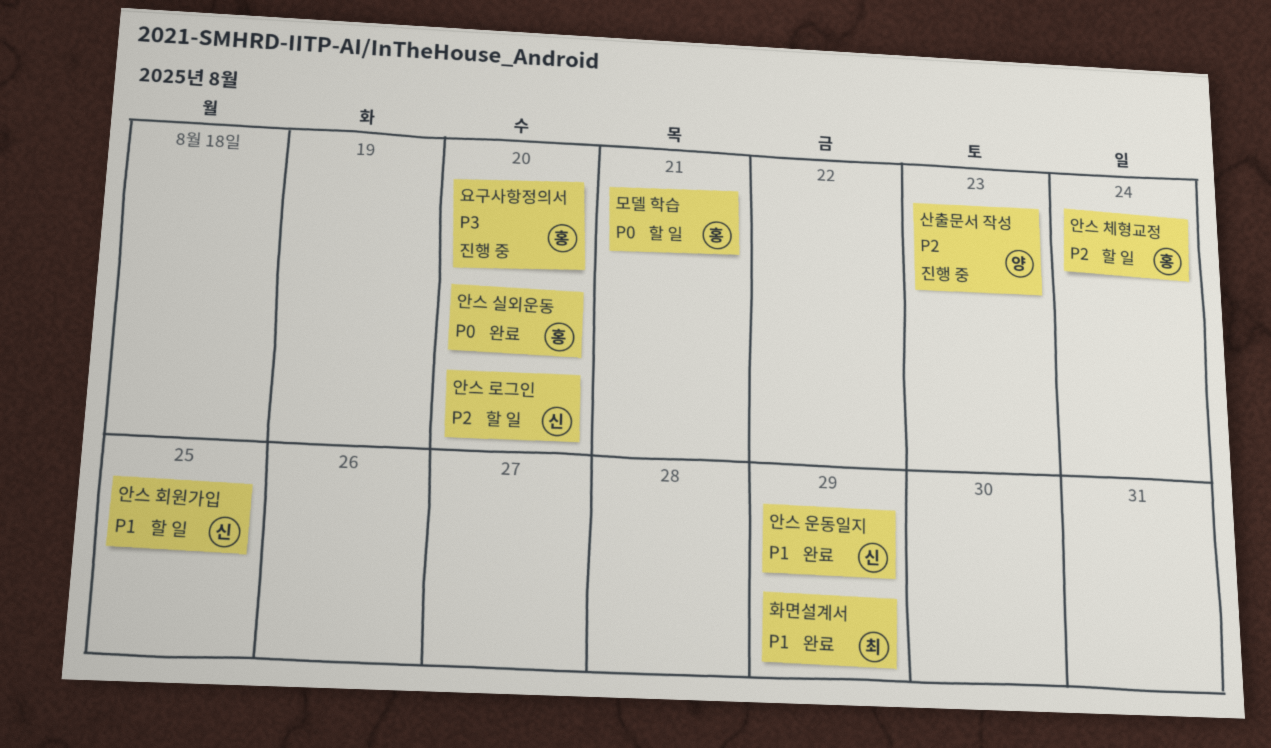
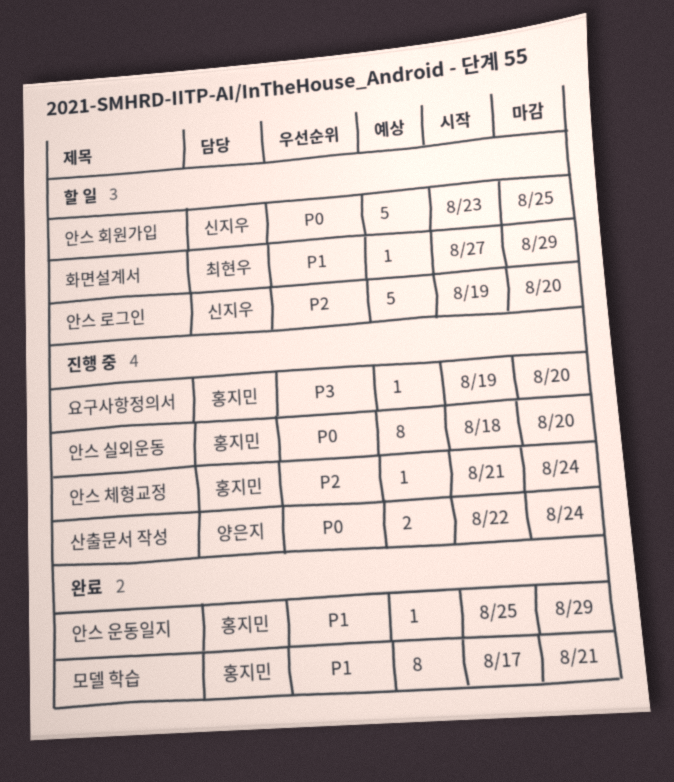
모델 학습, status: 할 일 -> 완료
모델 학습, priority: P0 -> P1
산출문서 작성, priority: P2 -> P0
산출문서 작성, due: Aug 23 -> Aug 24
안스 실외운동, status: 완료 -> 진행 중
안스 운동일지, owner: 신지우 -> 홍지민
안스 체형교정, status: 할 일 -> 진행 중
안스 회원가입, priority: P1 -> P0
화면설계서, status: 완료 -> 할 일

